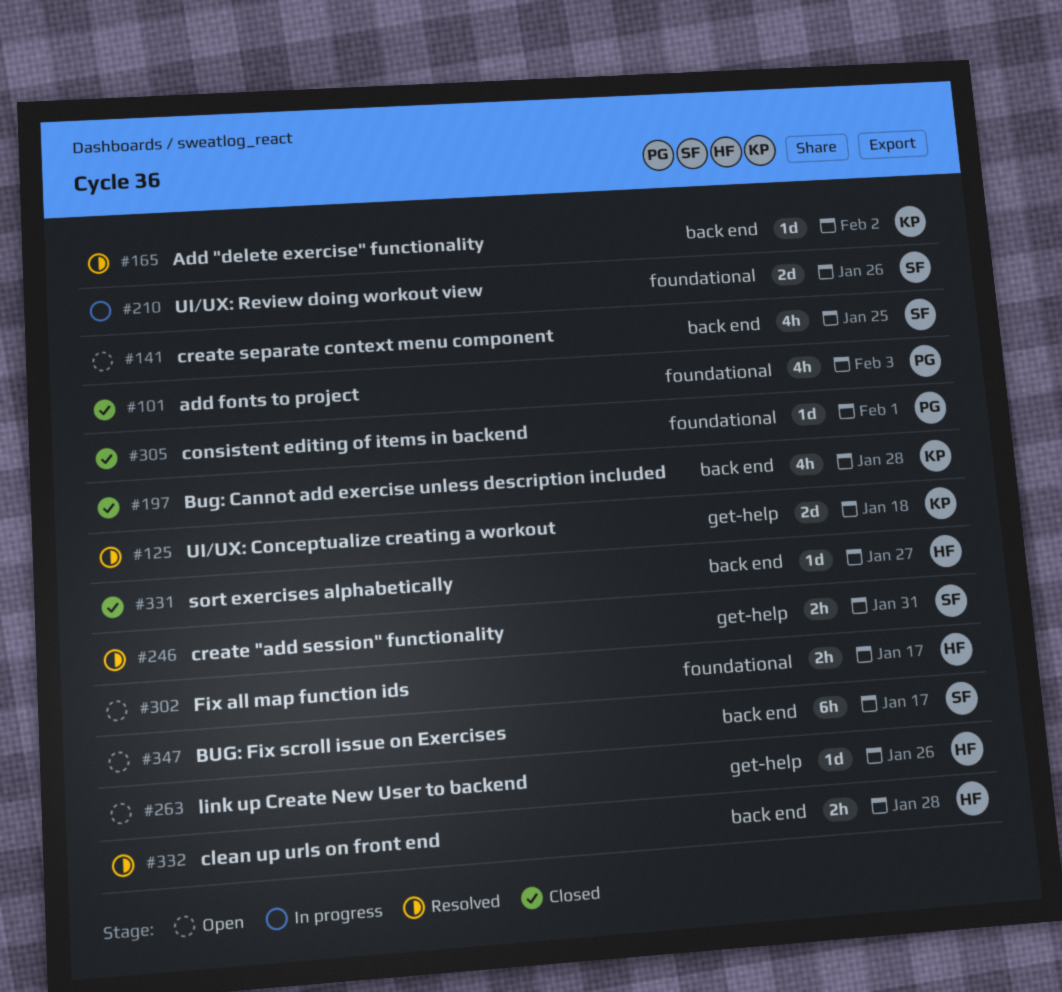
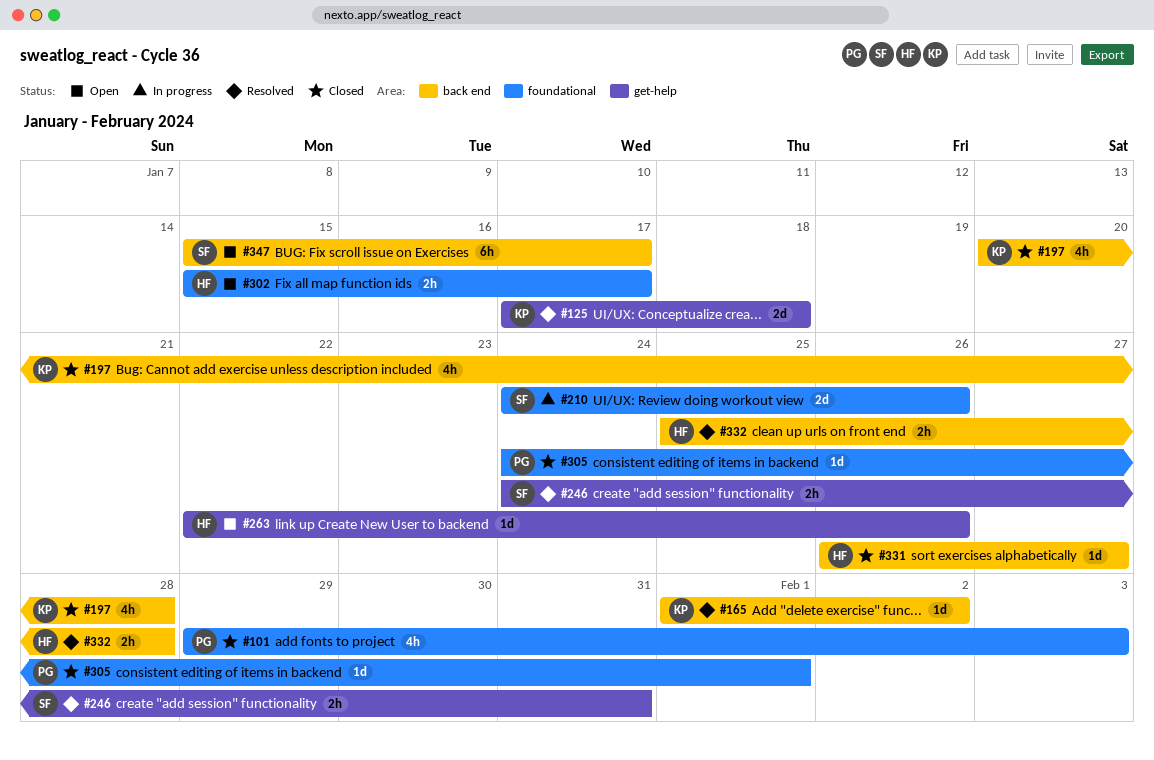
#141: present -> none

